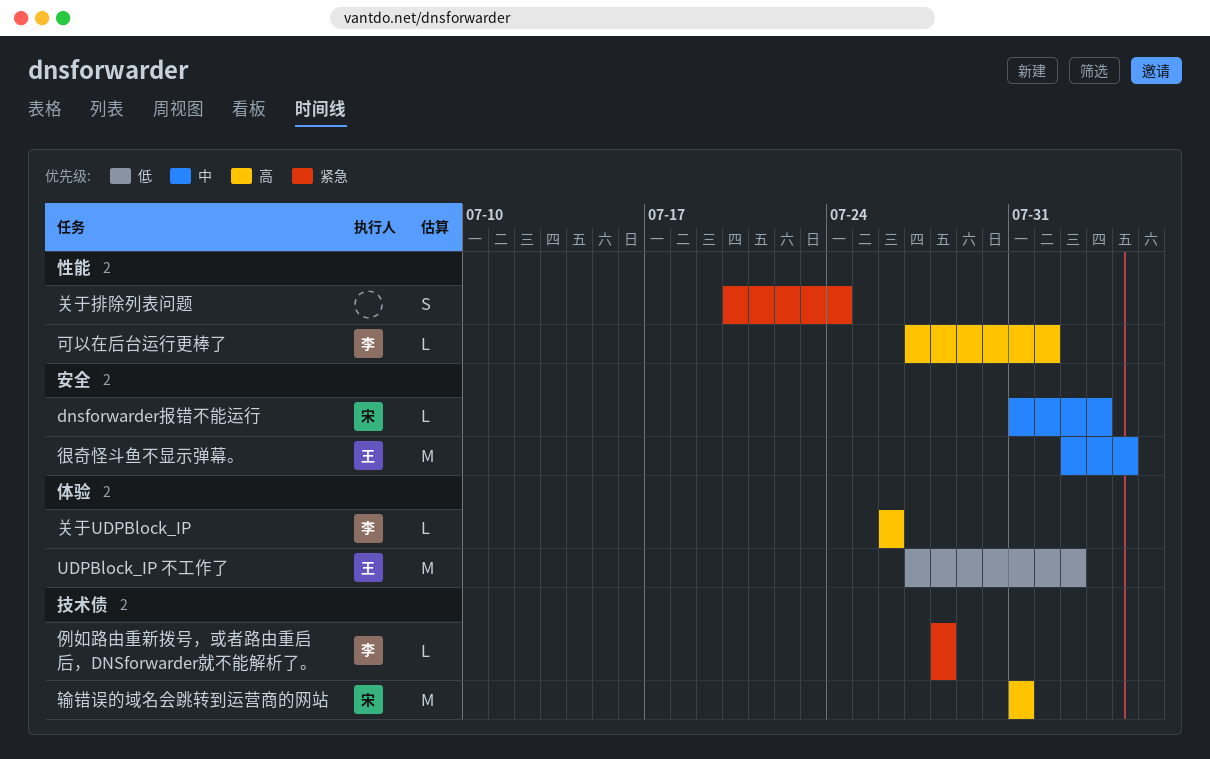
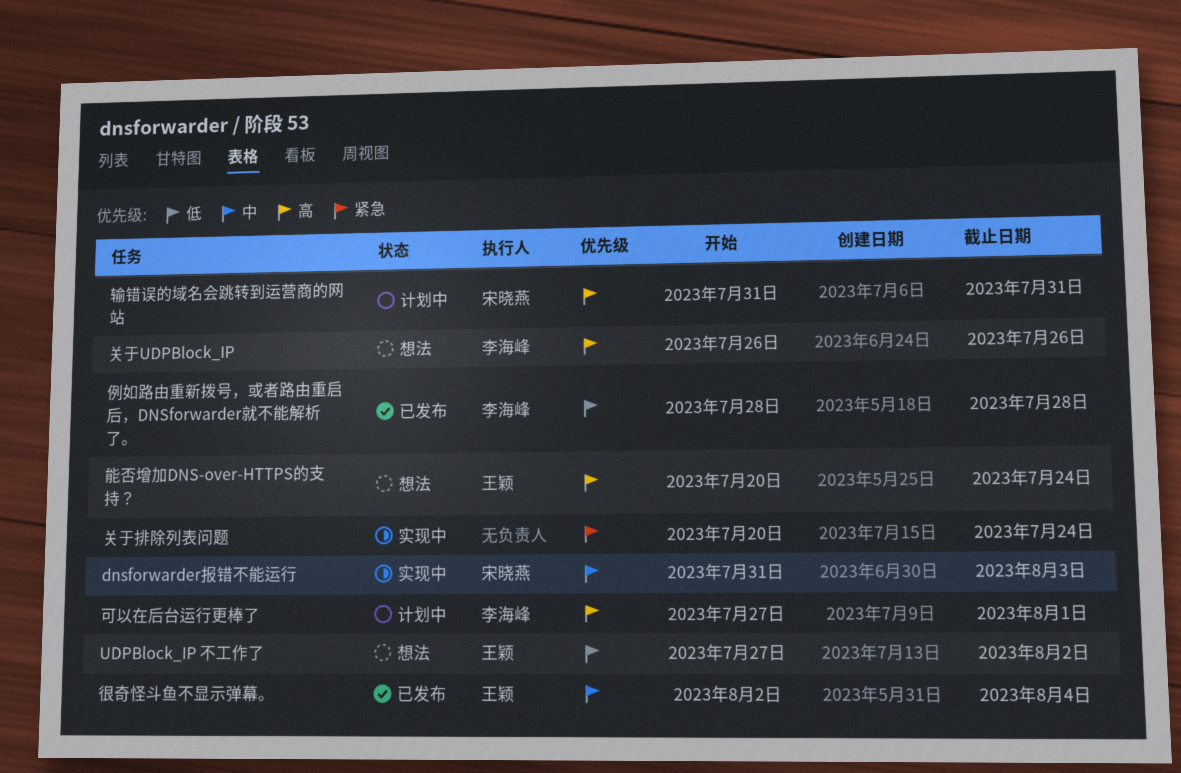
例如路由重新拨号，或者路由重启后，DNSforwarder就不能解析了。, priority: 紧急 -> 低
能否增加DNS-over-HTTPS的支持？: none -> present

